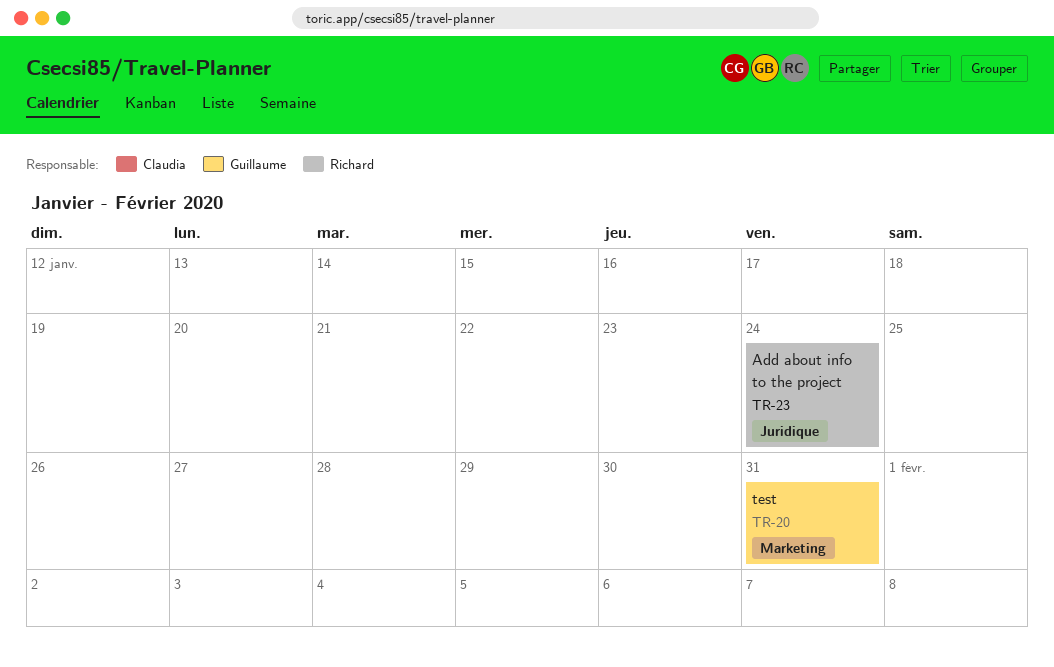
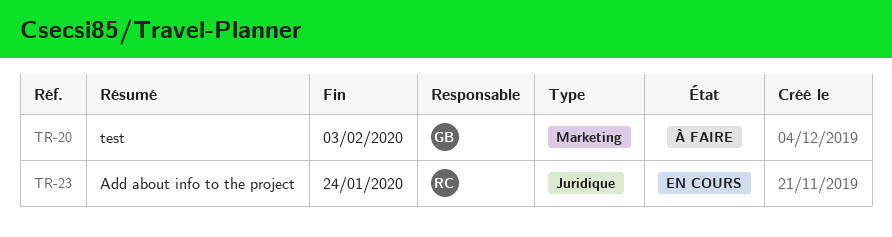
TR-20, due: Jan 31 -> Feb 3

